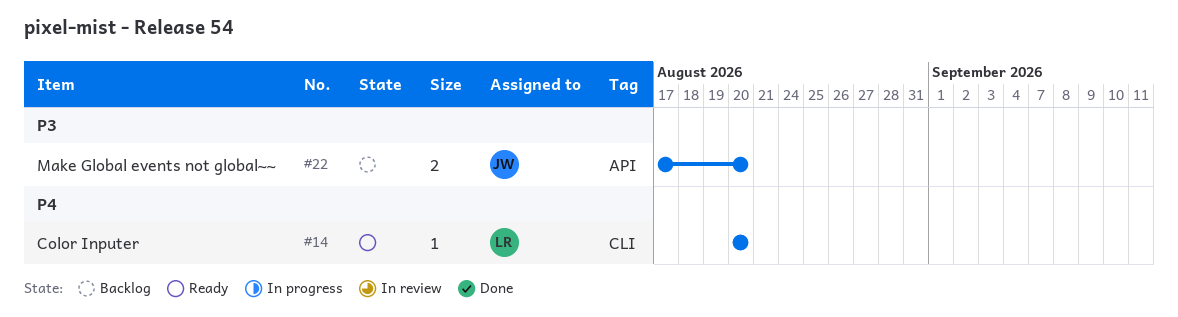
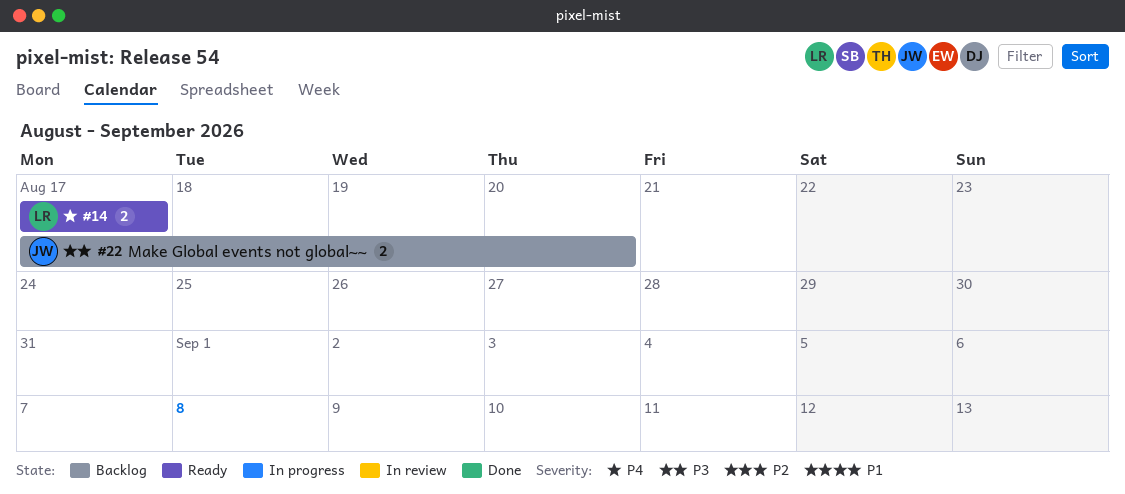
#14, estimate: 1 -> 2
#14, start: Aug 20 -> Aug 17
#14, due: Aug 20 -> Aug 17

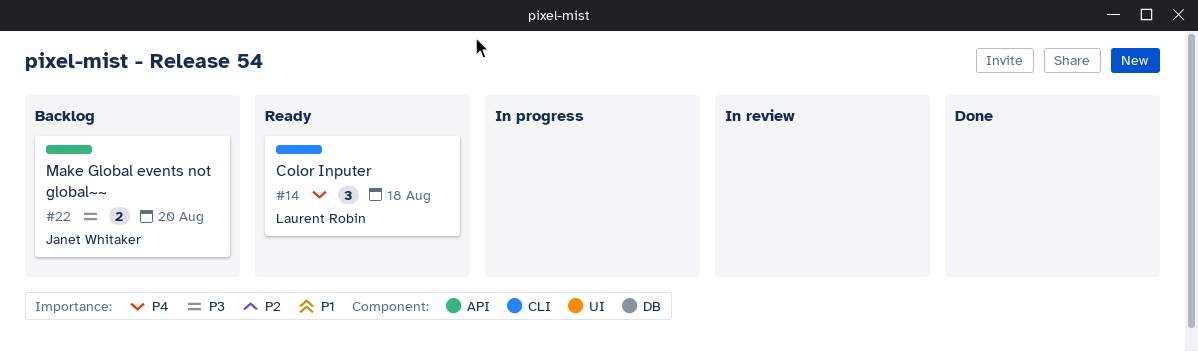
#14, estimate: 2 -> 3
#14, due: Aug 17 -> Aug 18

